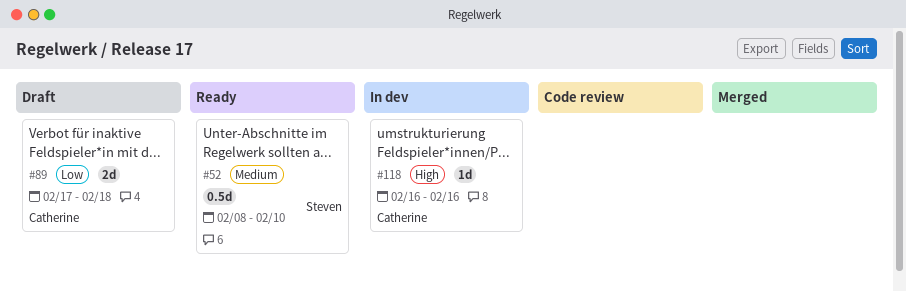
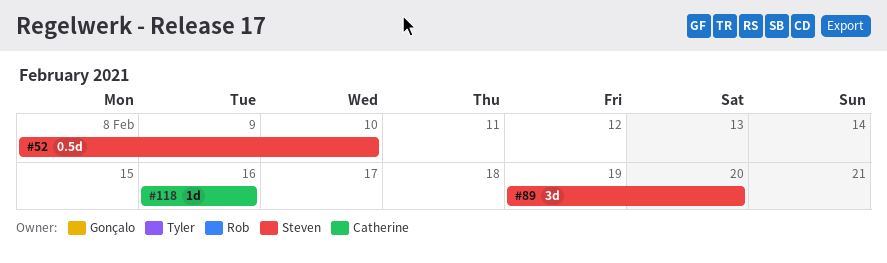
#89, owner: Catherine -> Steven
#89, estimate: 2d -> 3d
#89, start: Feb 17 -> Feb 19
#89, due: Feb 18 -> Feb 20

